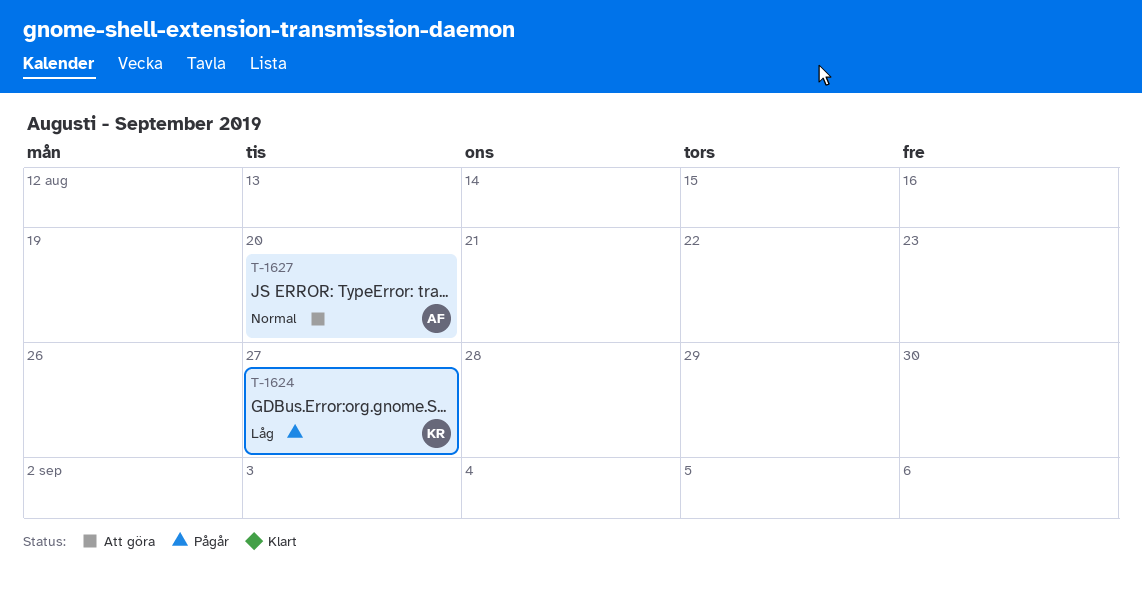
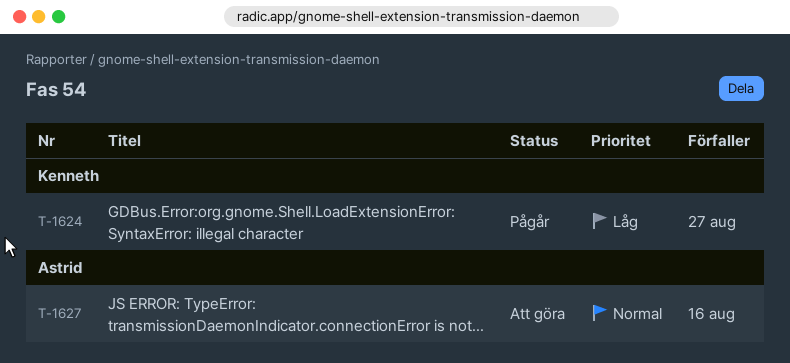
T-1627, due: Aug 20 -> Aug 16

